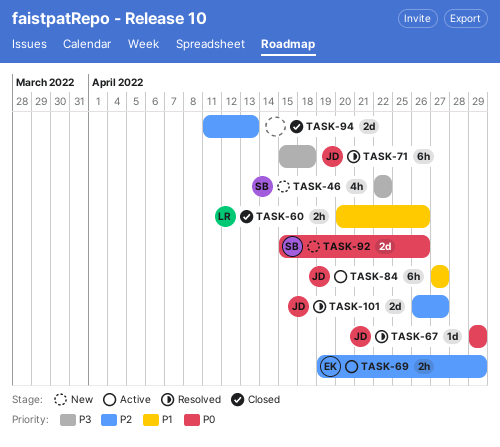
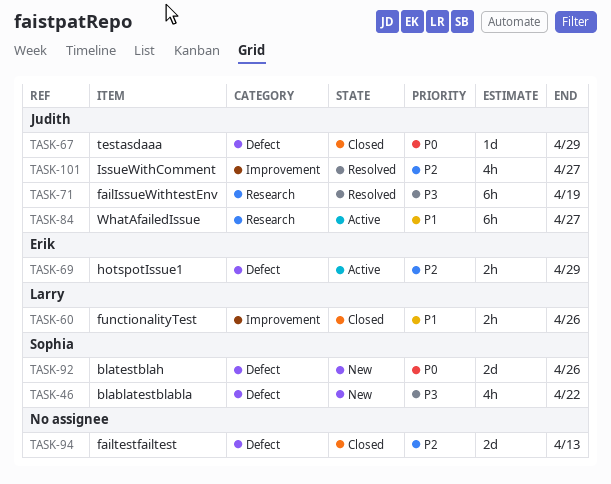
TASK-67, status: Resolved -> Closed
TASK-71, due: Apr 18 -> Apr 19
TASK-101, estimate: 2d -> 4h

